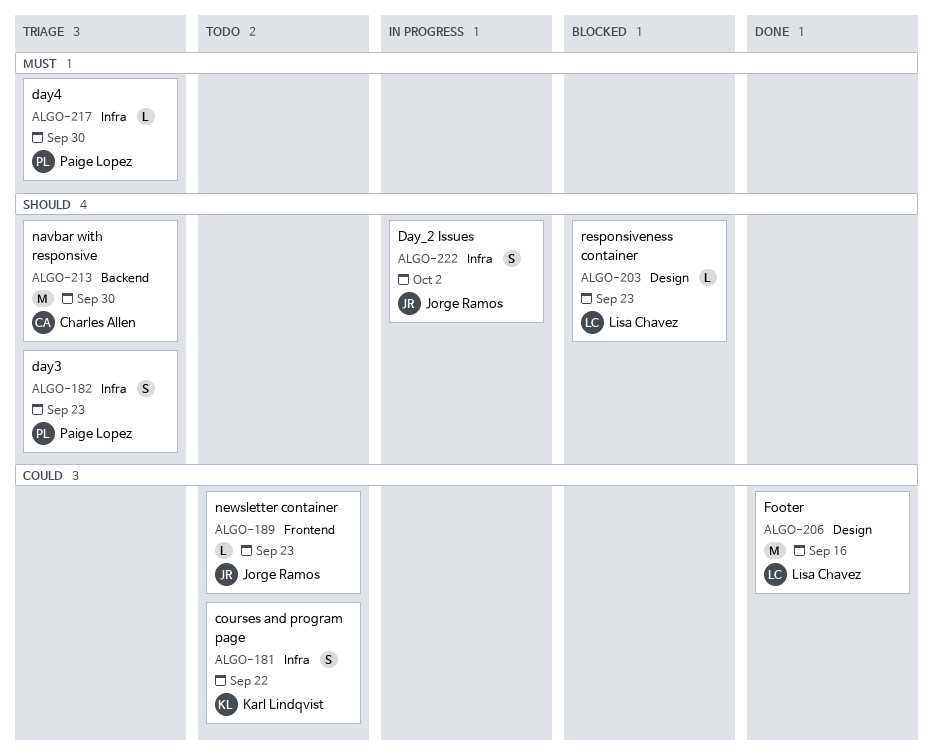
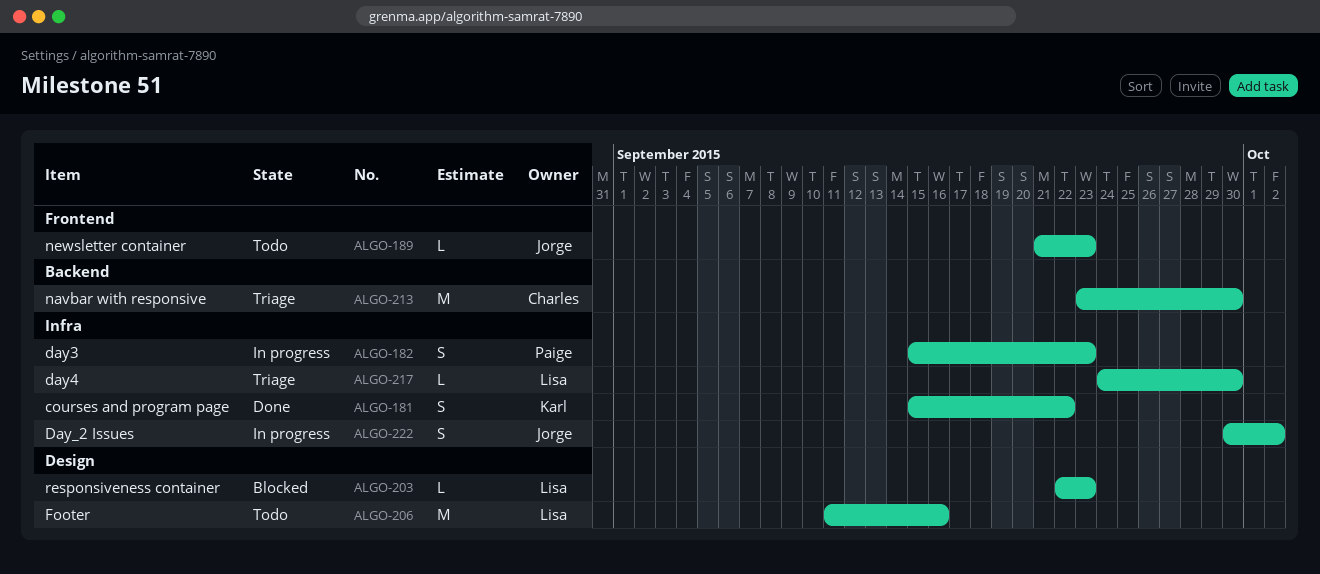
ALGO-181, status: Todo -> Done
ALGO-182, status: Triage -> In progress
ALGO-206, status: Done -> Todo
ALGO-217, owner: Paige Lopez -> Lisa Chavez

